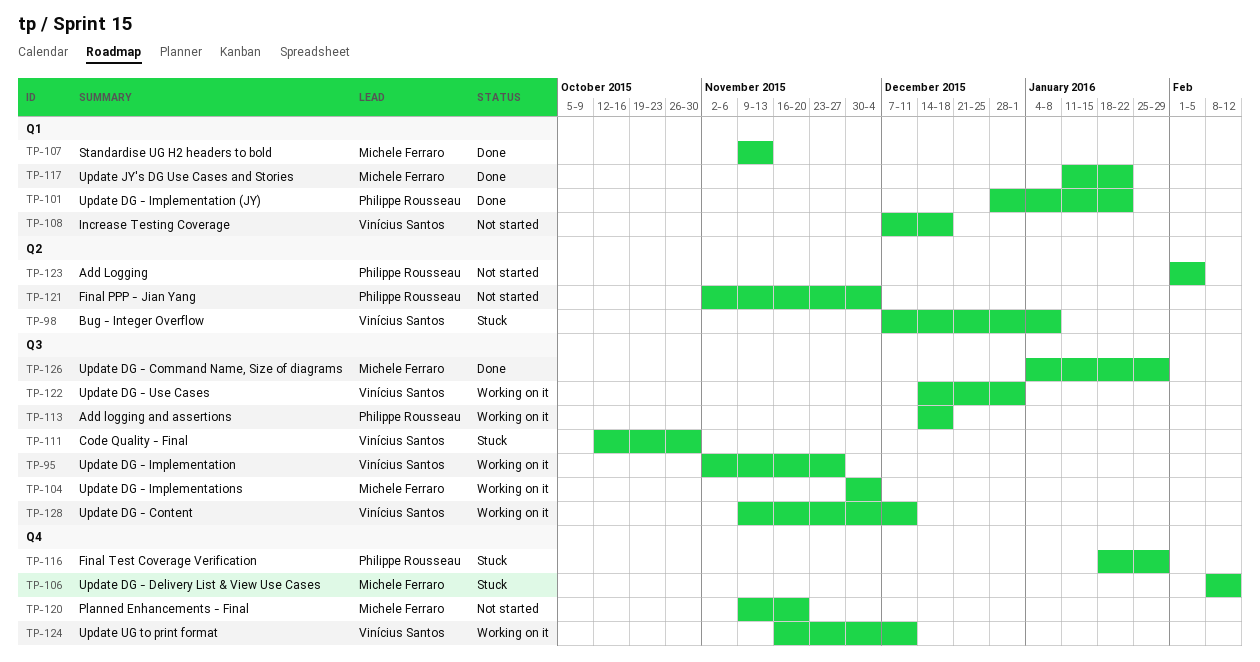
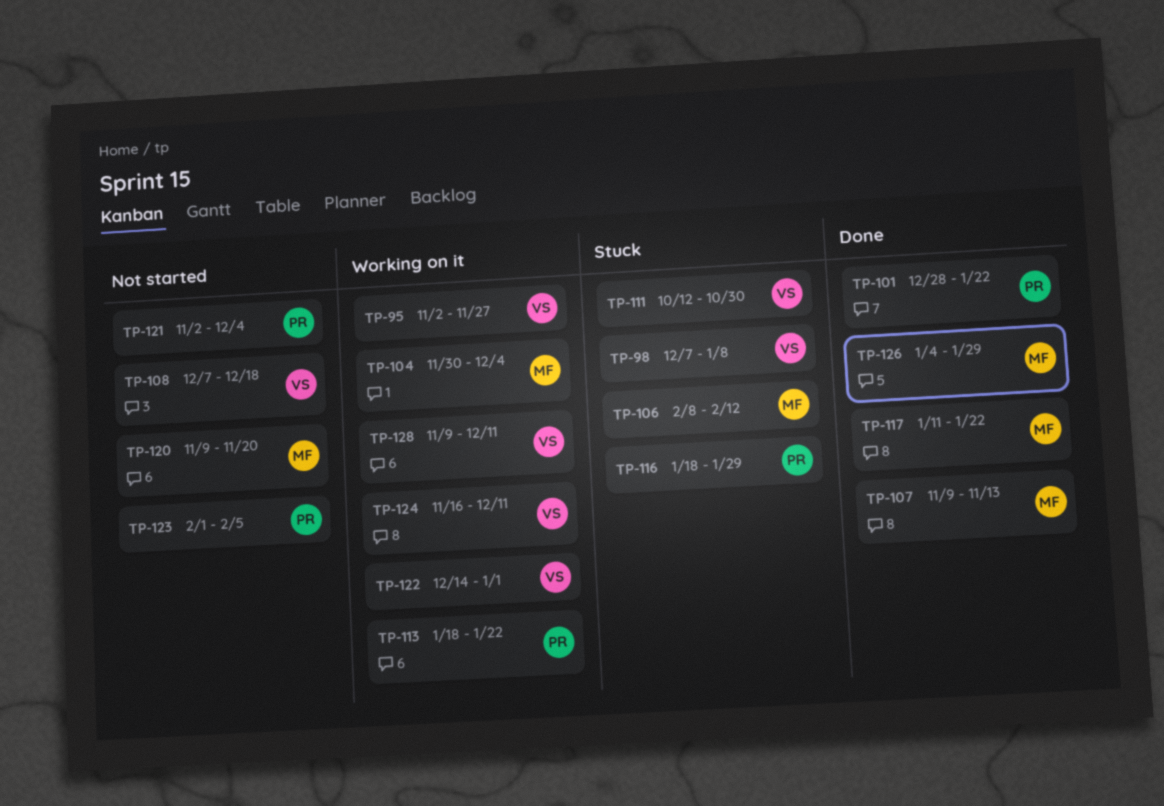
TP-113, start: Dec 14 -> Jan 18
TP-113, due: Dec 18 -> Jan 22

